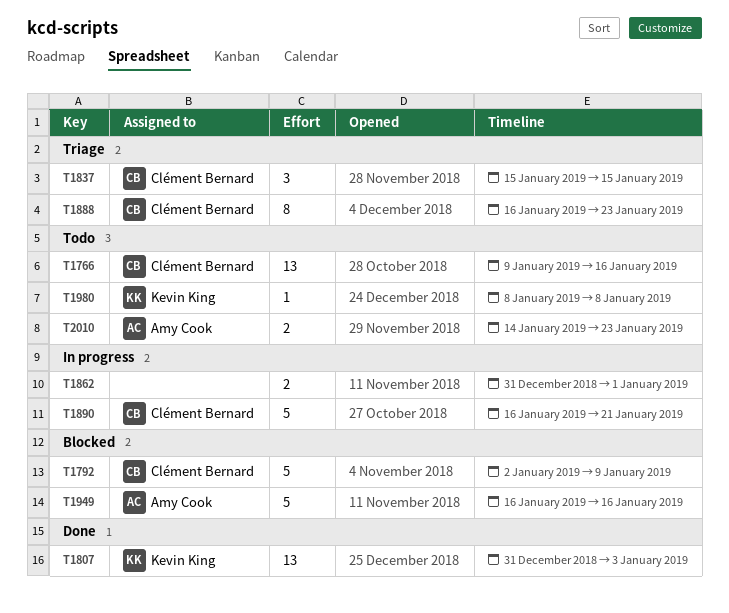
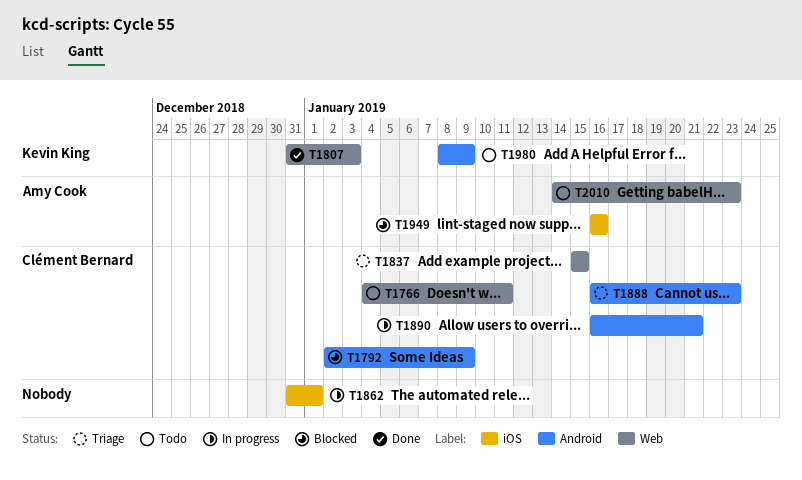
T1766, start: Jan 9 -> Jan 4
T1766, due: Jan 16 -> Jan 11
T1980, due: Jan 8 -> Jan 9

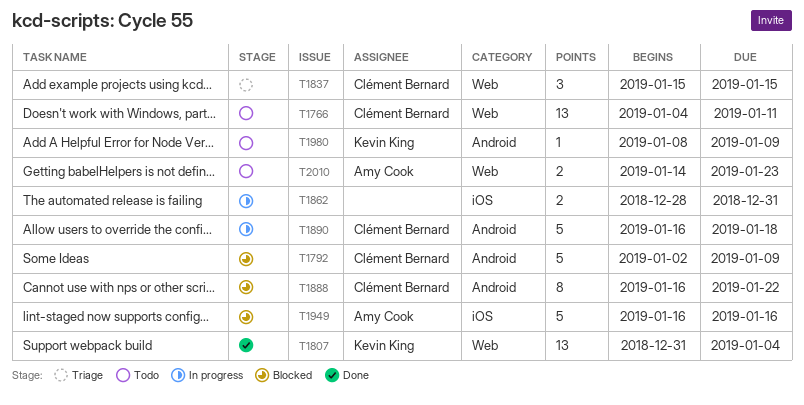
T1807, due: Jan 3 -> Jan 4
T1862, start: Dec 31 -> Dec 28
T1862, due: Jan 1 -> Dec 31
T1888, status: Triage -> Blocked
T1888, due: Jan 23 -> Jan 22
T1890, due: Jan 21 -> Jan 18

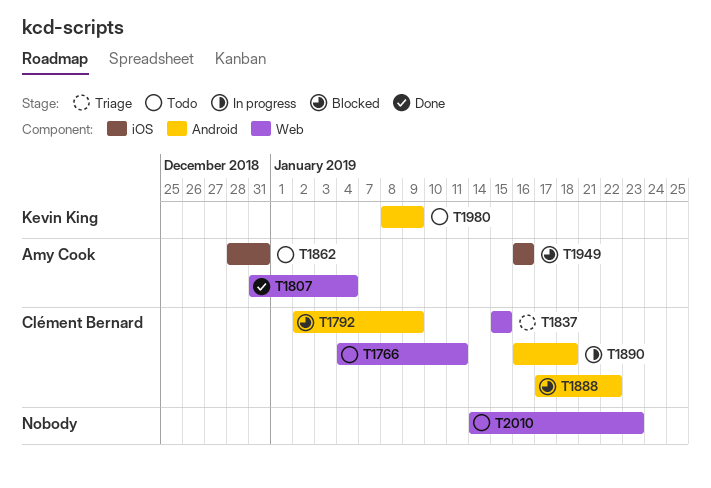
T1807, owner: Kevin King -> Amy Cook
T1862, status: In progress -> Todo
T1862, owner: none -> Amy Cook
T1888, start: Jan 16 -> Jan 17
T2010, owner: Amy Cook -> none

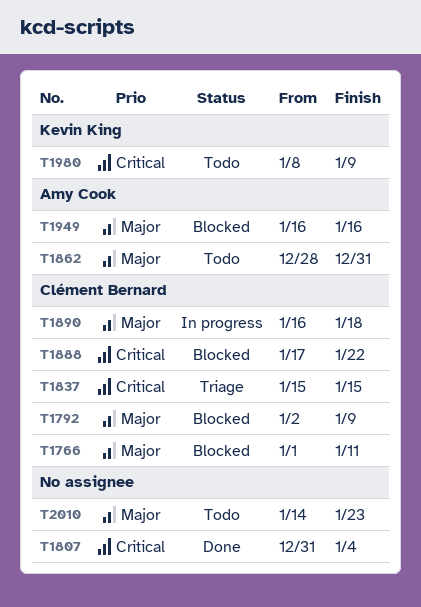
T1766, status: Todo -> Blocked
T1766, start: Jan 4 -> Jan 1
T1807, owner: Amy Cook -> none

